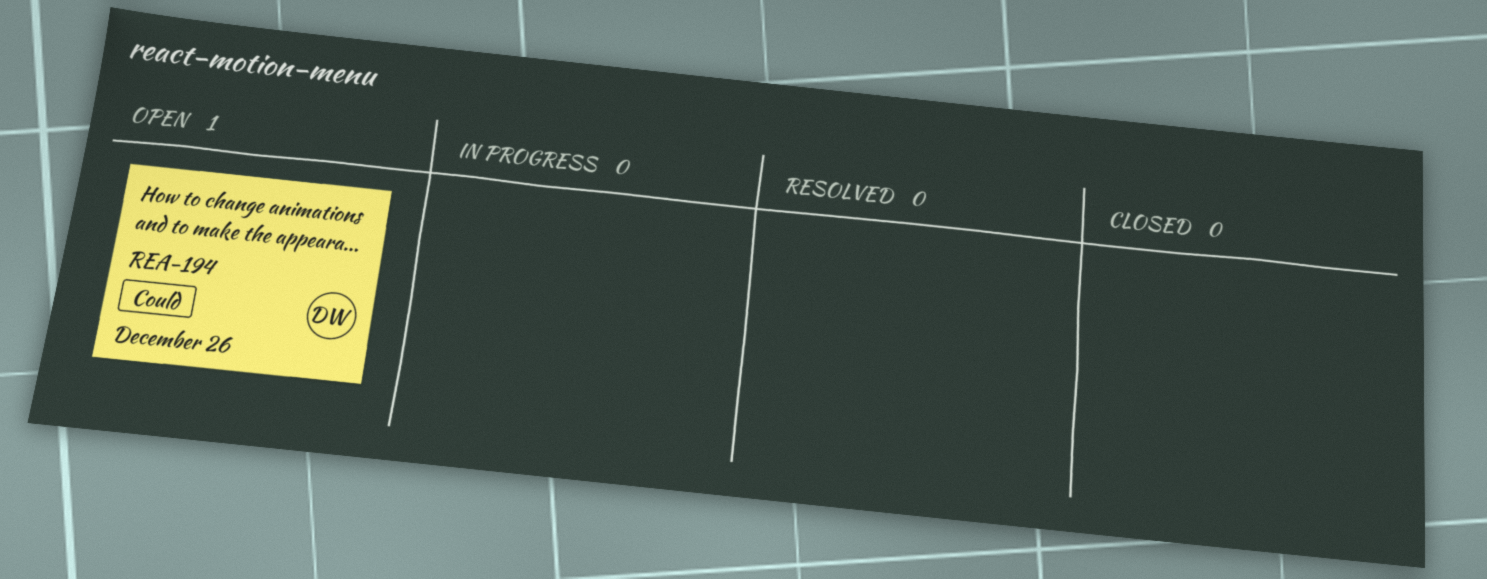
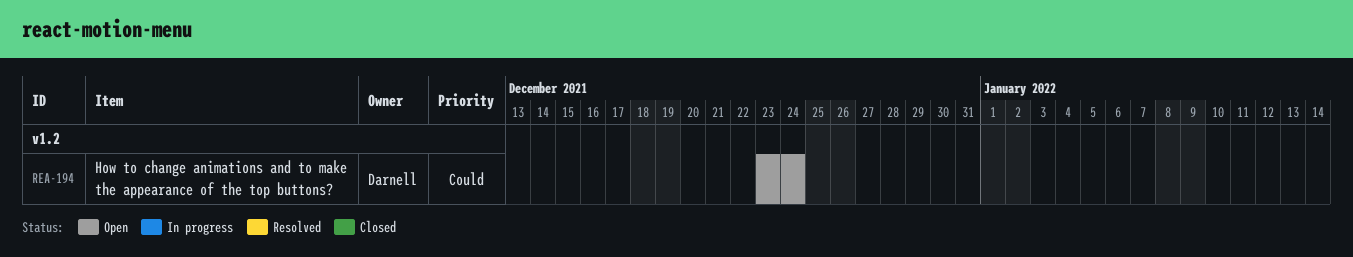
REA-194, due: Dec 26 -> Dec 24

